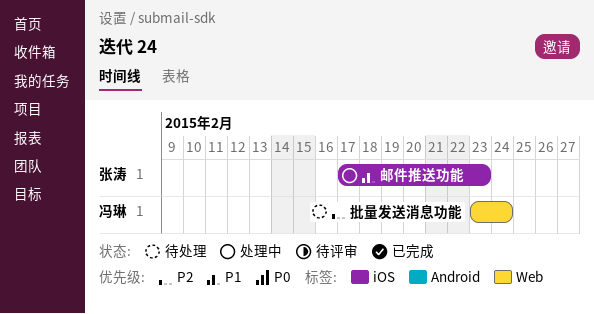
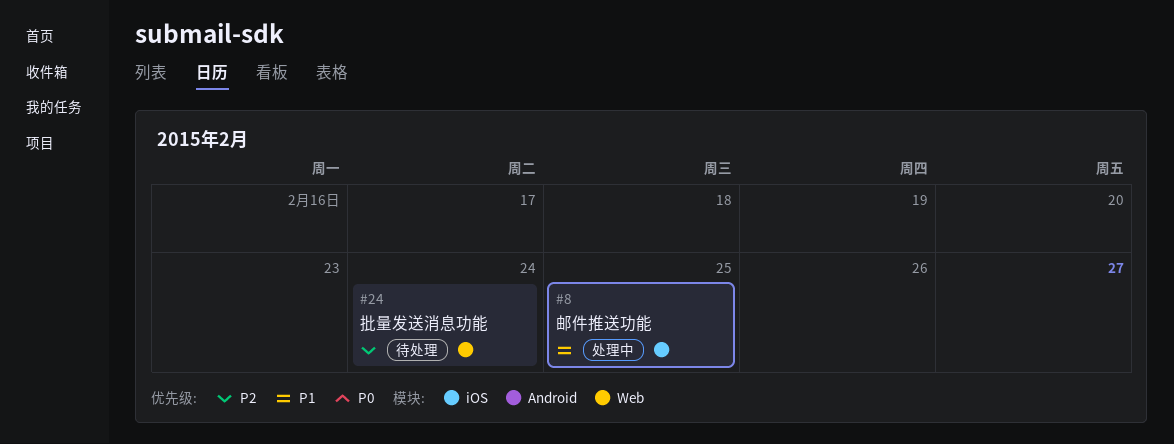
邮件推送功能, due: Feb 23 -> Feb 25

